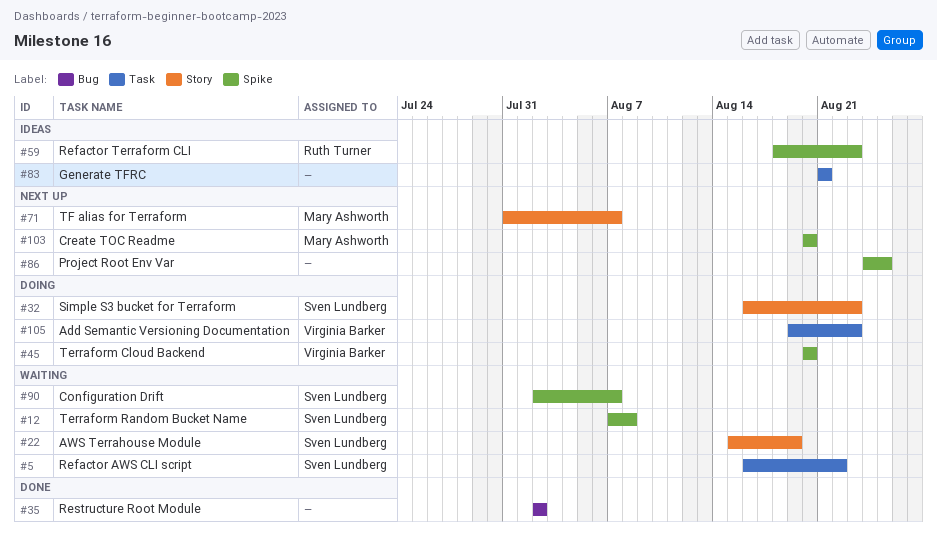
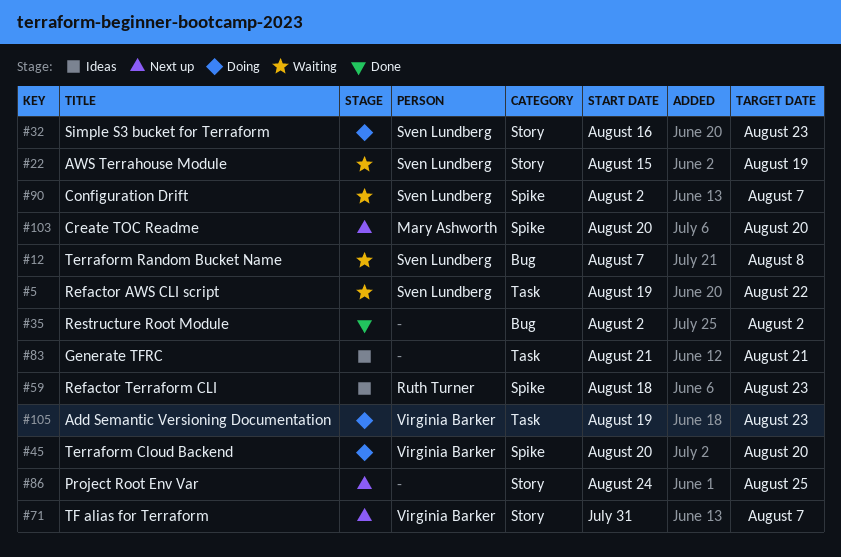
#5, start: Aug 16 -> Aug 19
#12, label: Spike -> Bug
#71, owner: Mary Ashworth -> Virginia Barker
#86, label: Spike -> Story

